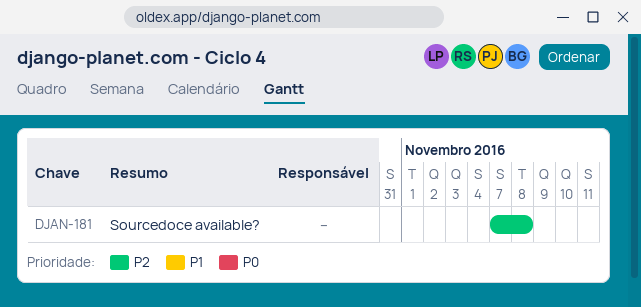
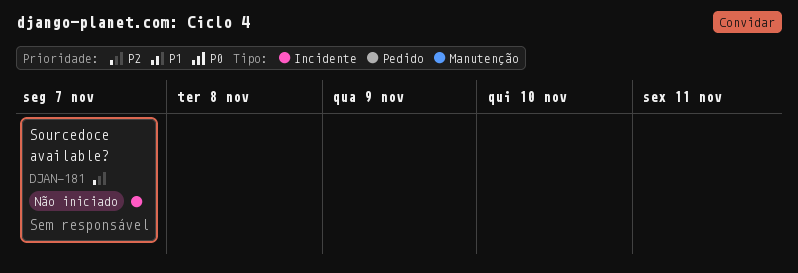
DJAN-181, due: Nov 8 -> Nov 7

